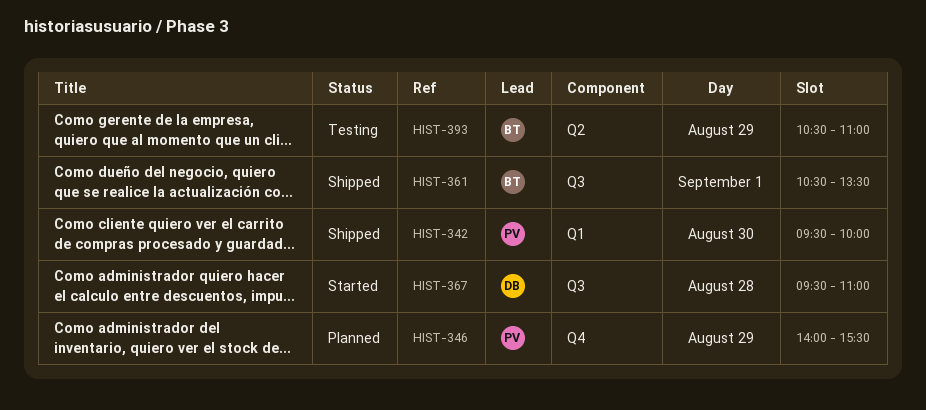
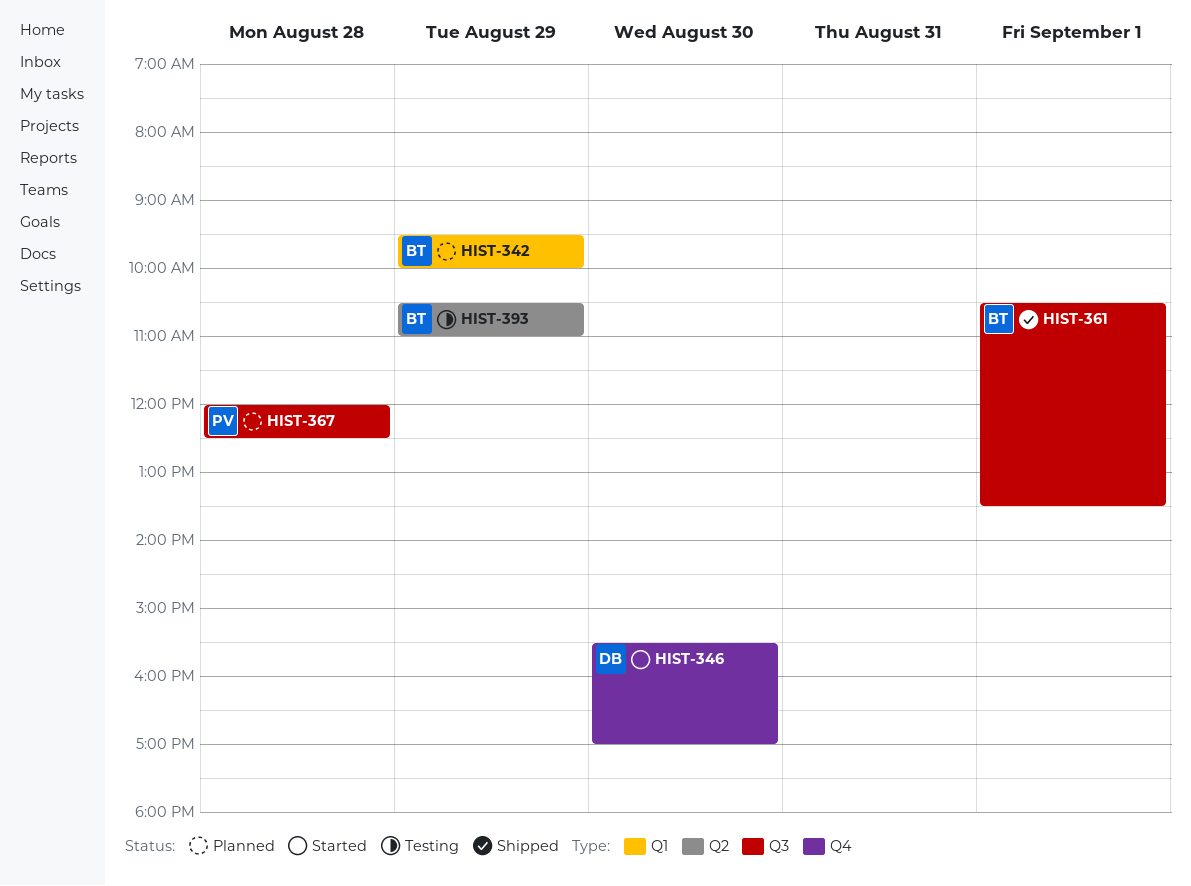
HIST-342, status: Shipped -> Planned
HIST-342, owner: PV -> BT
HIST-342, day: Aug 30 -> Aug 29
HIST-346, status: Planned -> Started
HIST-346, owner: PV -> DB
HIST-346, day: Aug 29 -> Aug 30
HIST-346, begins: 14:00 -> 15:30
HIST-346, ends: 15:30 -> 17:00
HIST-367, status: Started -> Planned
HIST-367, owner: DB -> PV
HIST-367, begins: 09:30 -> 12:00
HIST-367, ends: 11:00 -> 12:30

